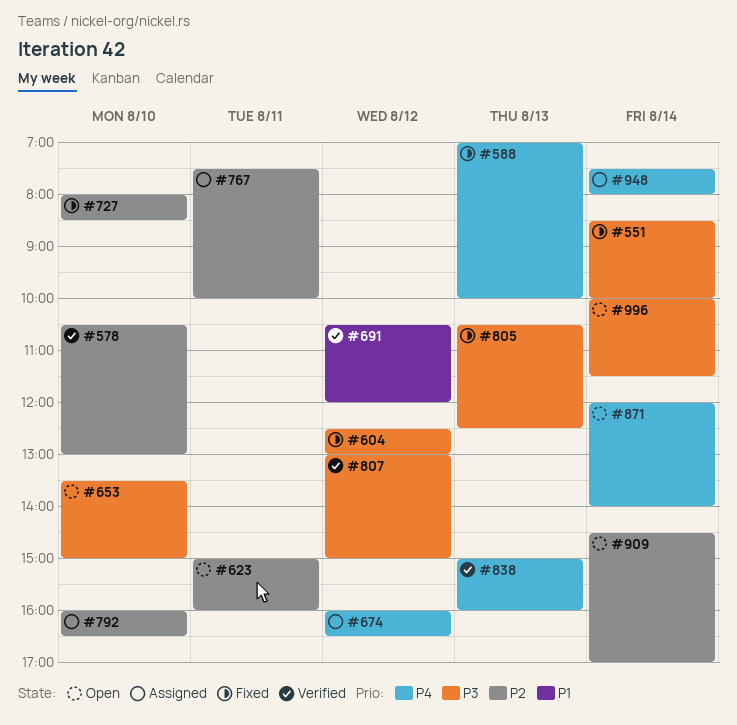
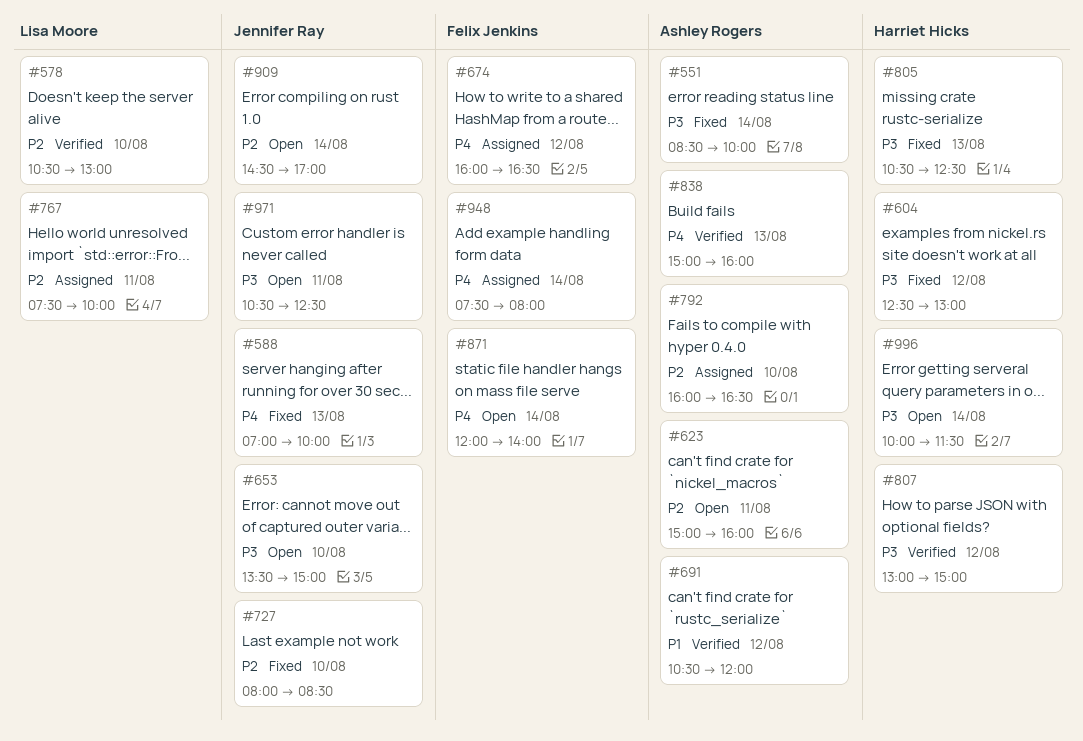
#971: none -> present

